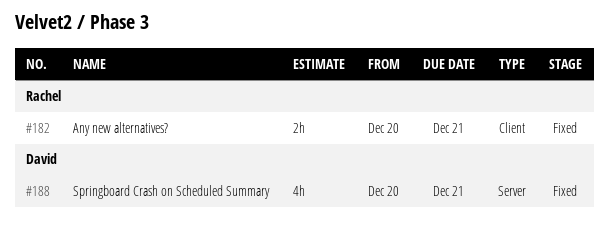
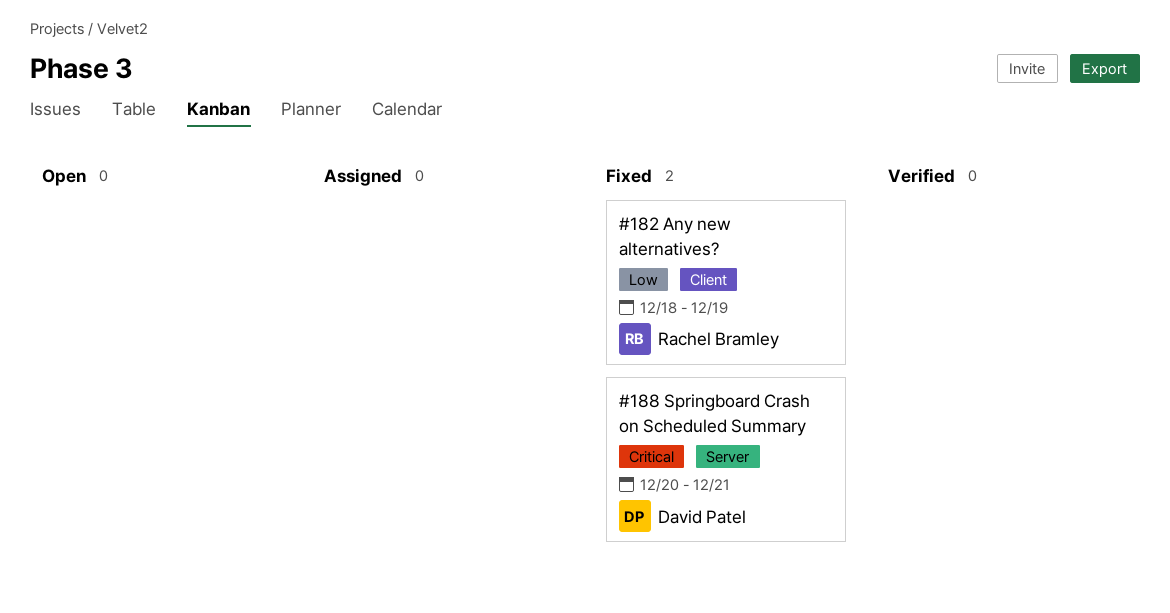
#182, start: Dec 20 -> Dec 18
#182, due: Dec 21 -> Dec 19

